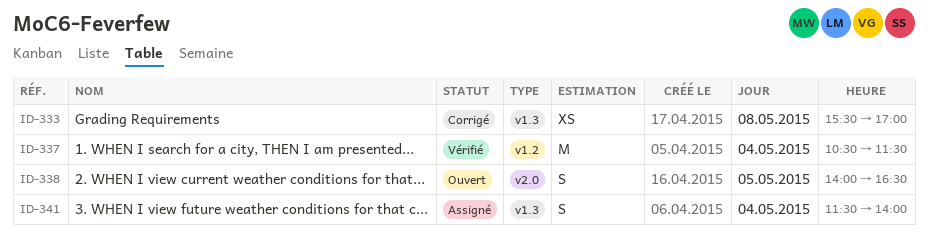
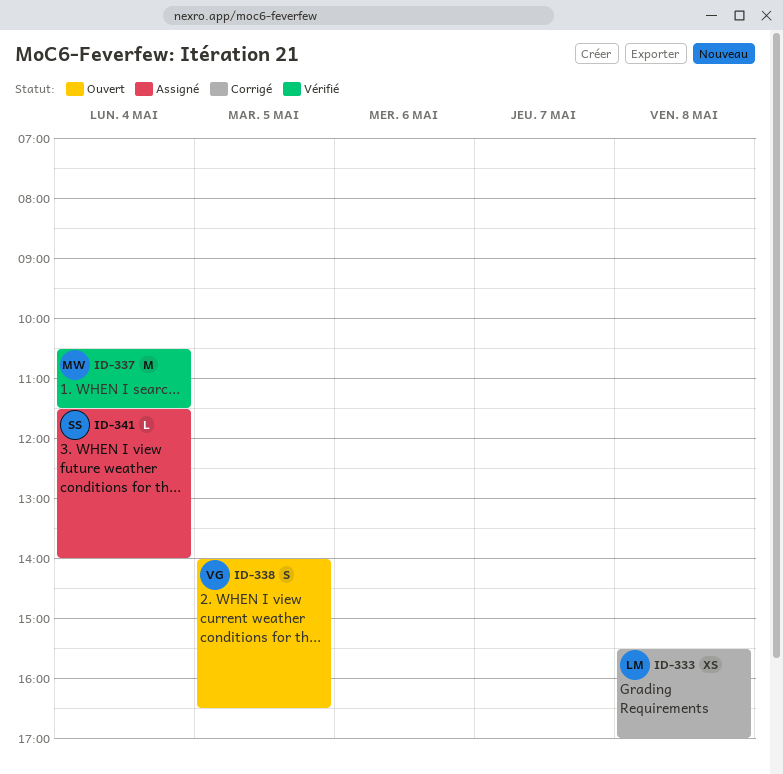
ID-341, estimate: S -> L

